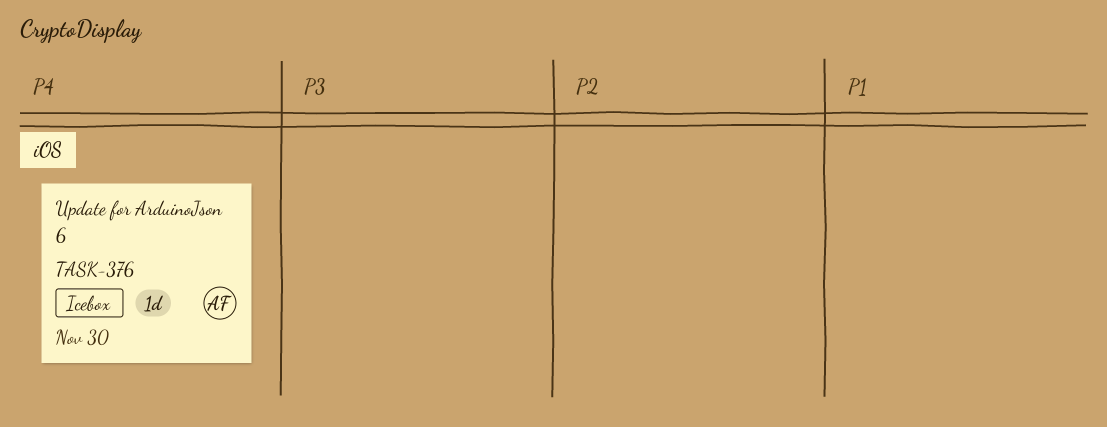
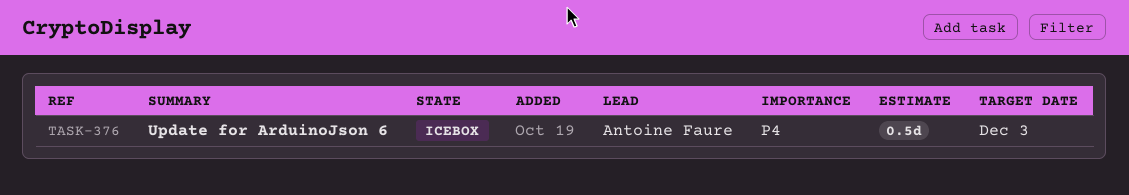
TASK-376, estimate: 1d -> 0.5d
TASK-376, due: Nov 30 -> Dec 3

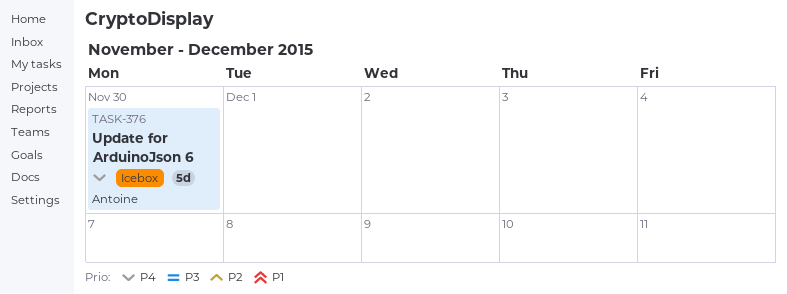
TASK-376, estimate: 0.5d -> 5d
TASK-376, due: Dec 3 -> Nov 30

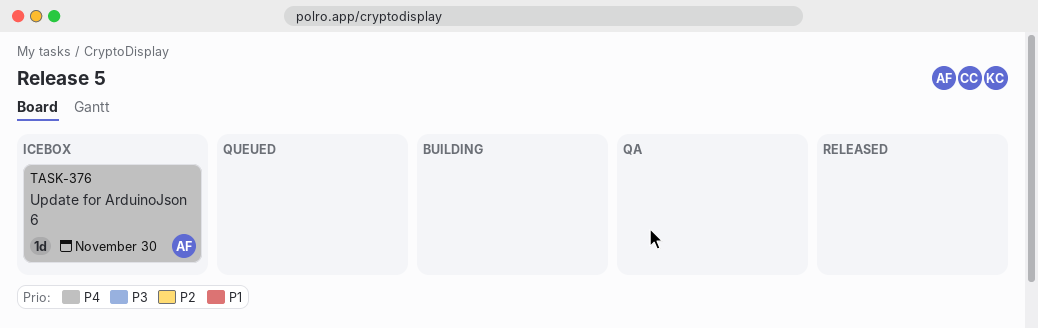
TASK-376, estimate: 5d -> 1d

